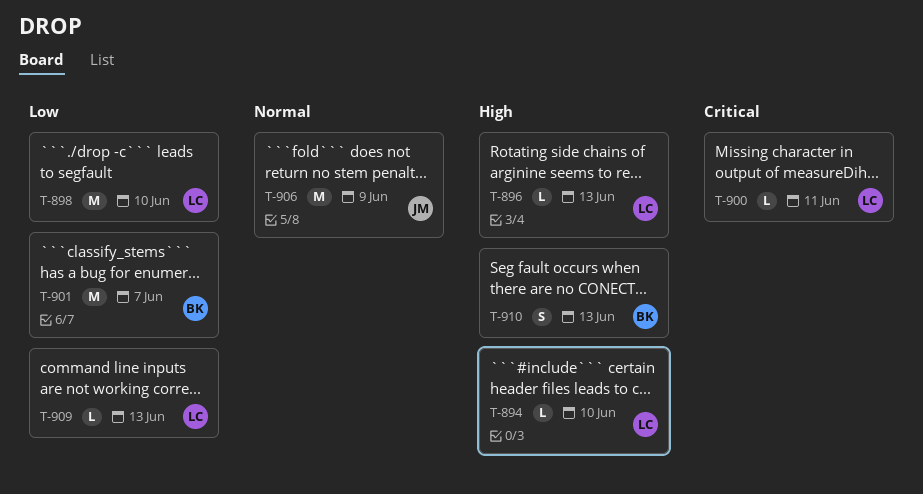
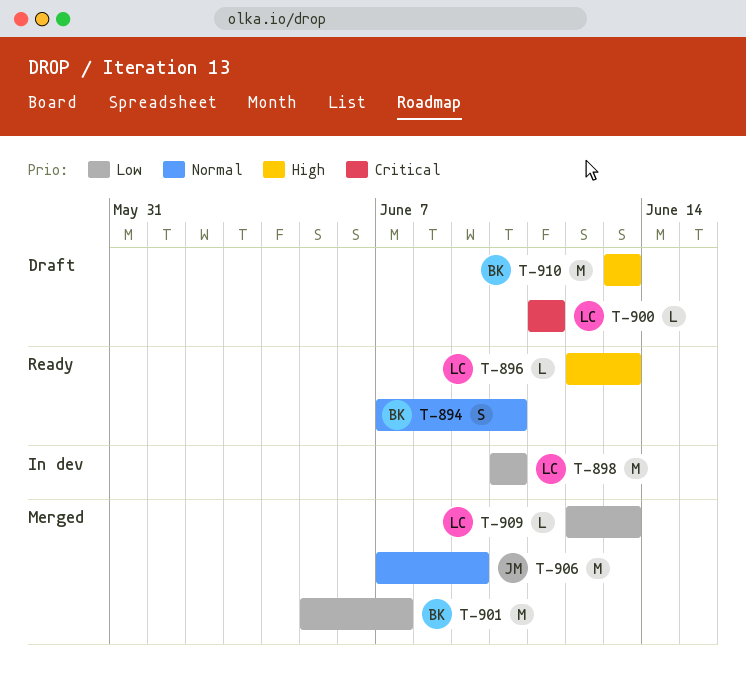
T-894, owner: LC -> BK
T-894, priority: High -> Normal
T-894, estimate: L -> S
T-910, estimate: S -> M

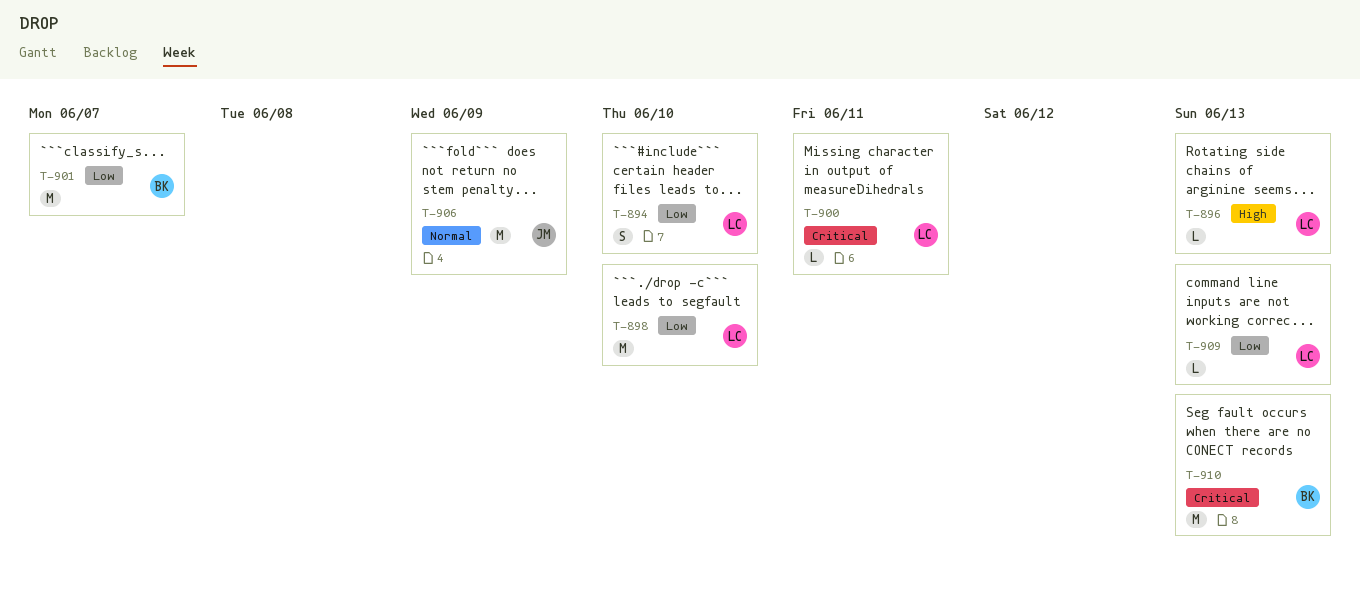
T-894, owner: BK -> LC
T-894, priority: Normal -> Low
T-910, priority: High -> Critical

